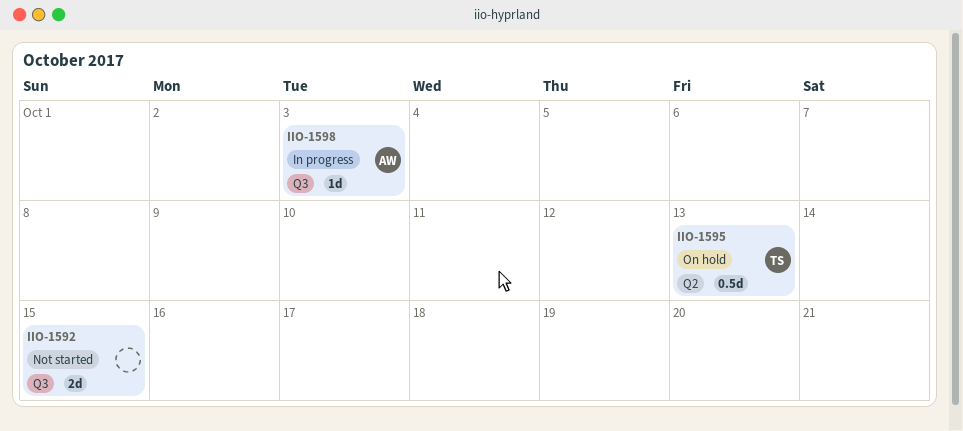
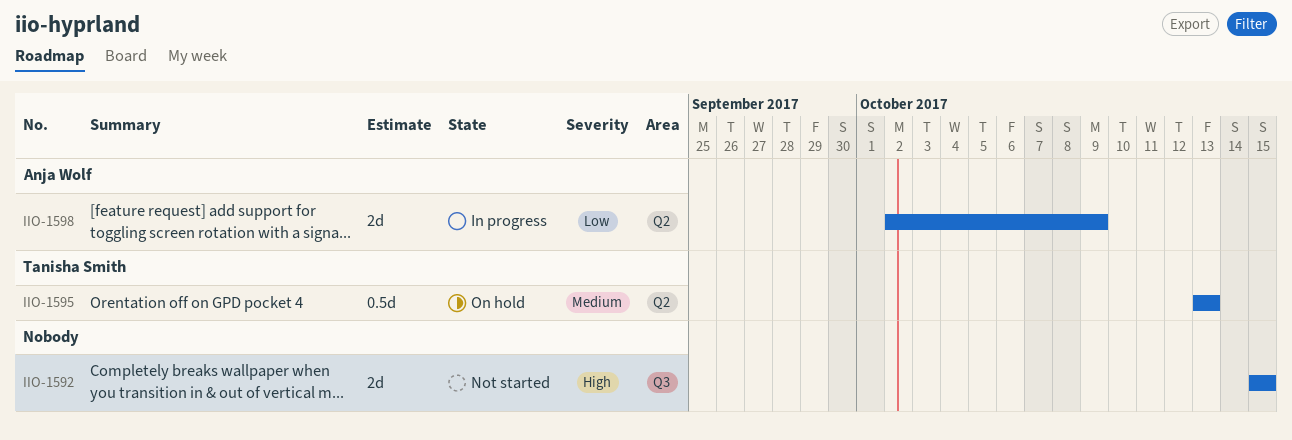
IIO-1598, label: Q3 -> Q2
IIO-1598, estimate: 1d -> 2d
IIO-1598, due: Oct 3 -> Oct 9

